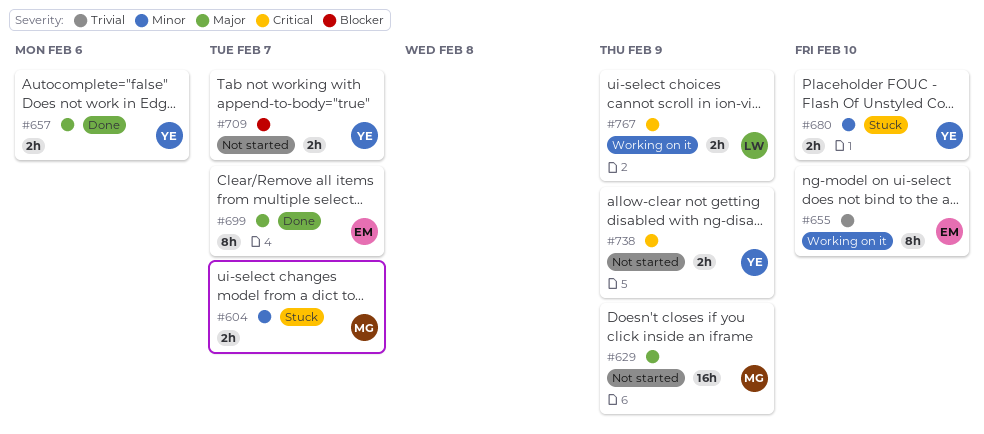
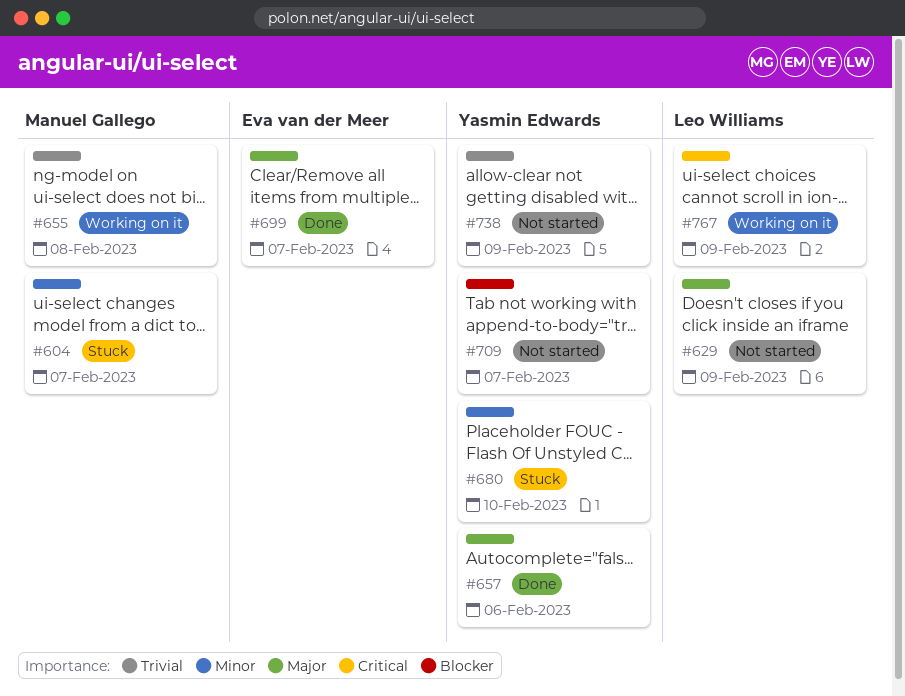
#629, owner: Manuel Gallego -> Leo Williams
#655, owner: Eva van der Meer -> Manuel Gallego
#655, due: Feb 10 -> Feb 8
#738, priority: Critical -> Trivial

